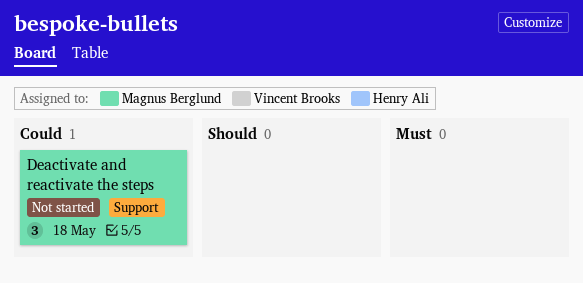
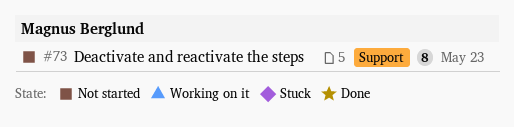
Deactivate and reactivate the steps, estimate: 3 -> 8
Deactivate and reactivate the steps, due: May 18 -> May 23

